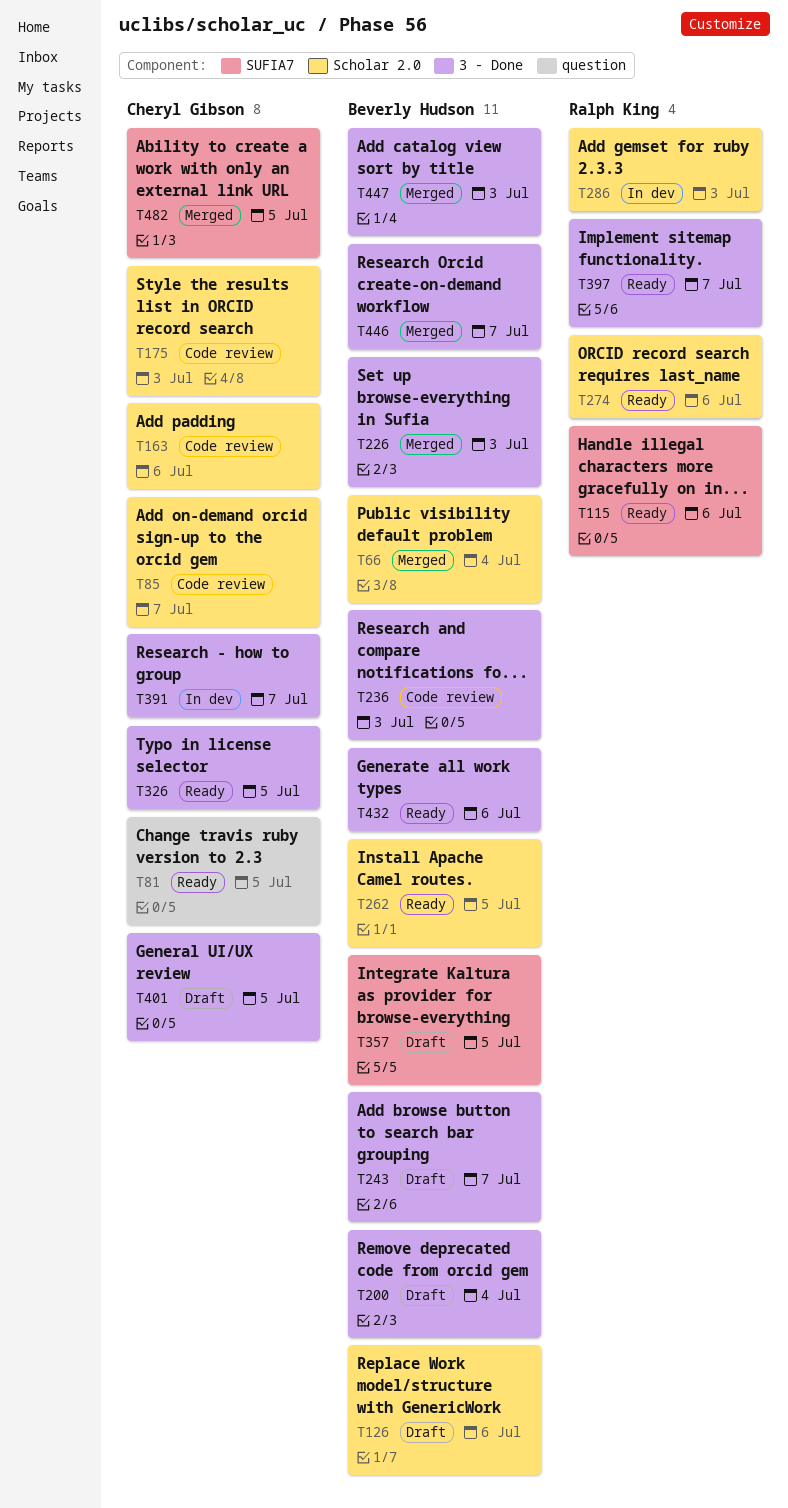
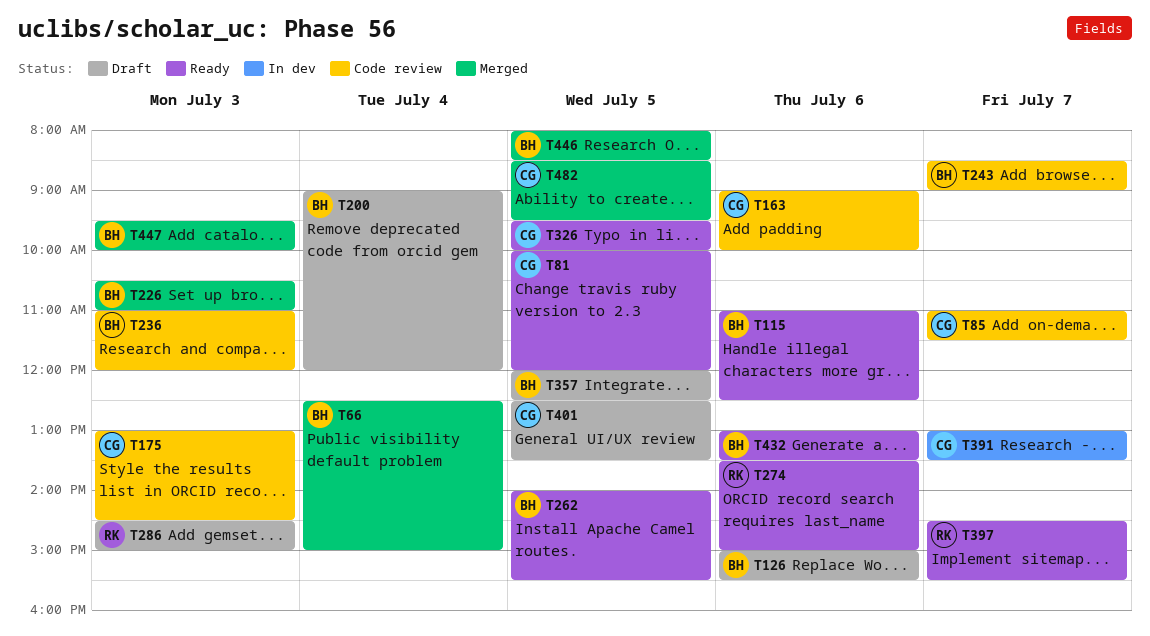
T115, owner: Ralph King -> Beverly Hudson
T243, status: Draft -> Code review
T286, status: In dev -> Draft
T446, day: Jul 7 -> Jul 5

